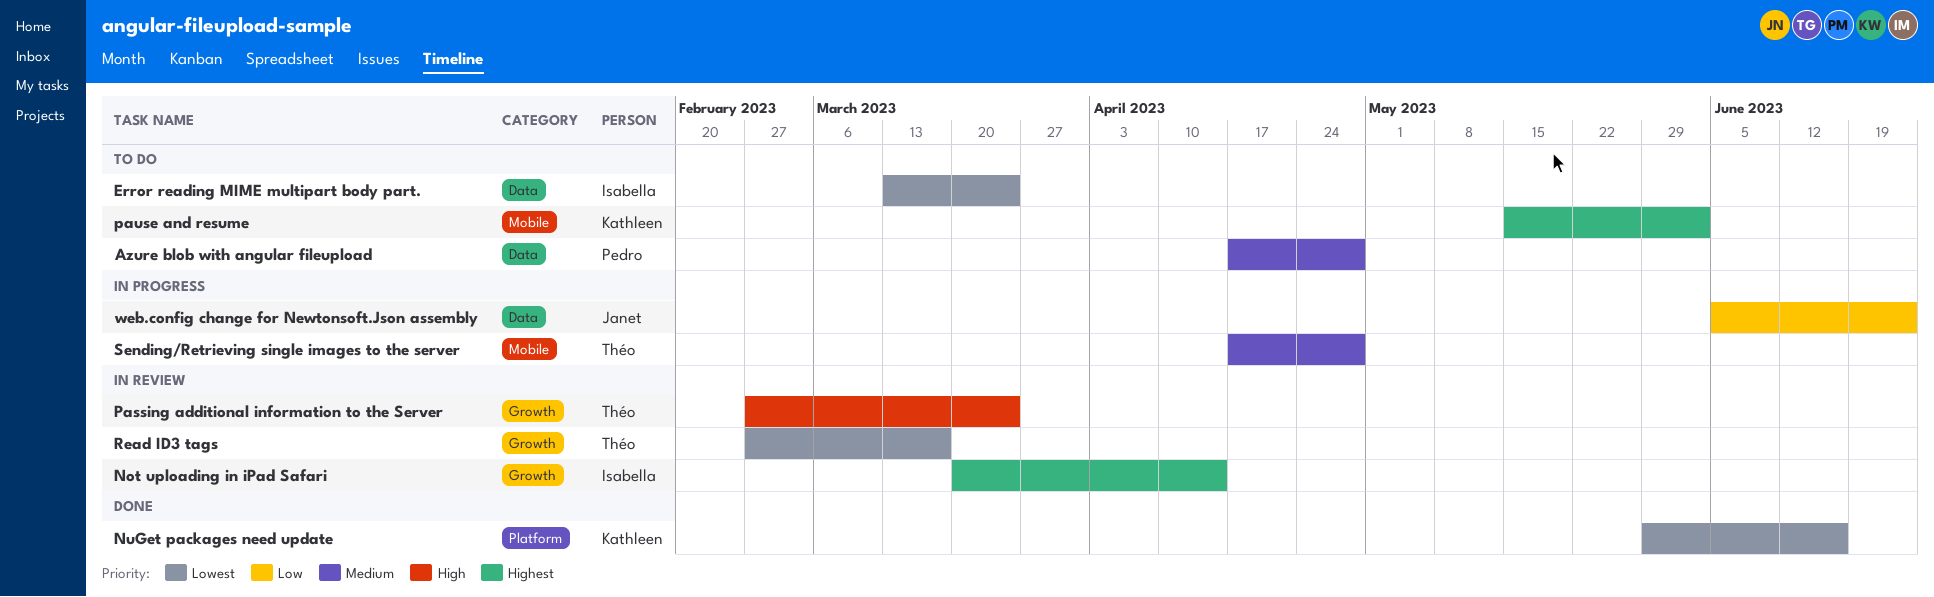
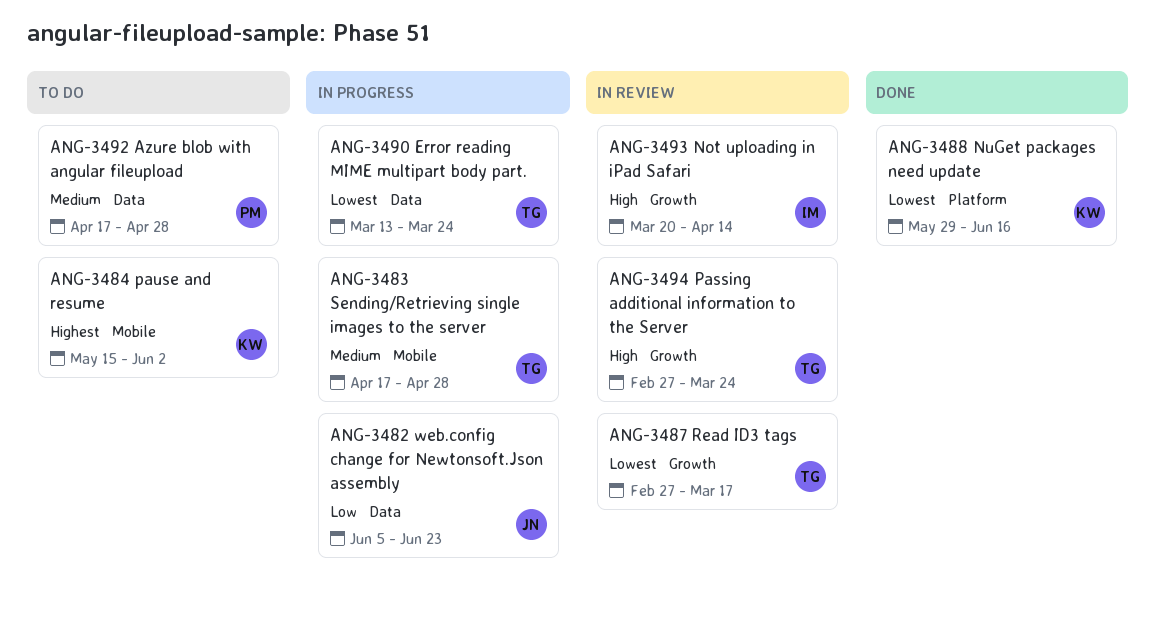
Error reading MIME multipart body part., status: To do -> In progress
Error reading MIME multipart body part., owner: Isabella -> Théo
Not uploading in iPad Safari, priority: Highest -> High

